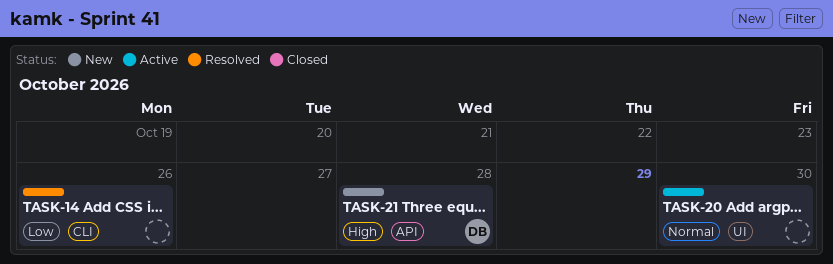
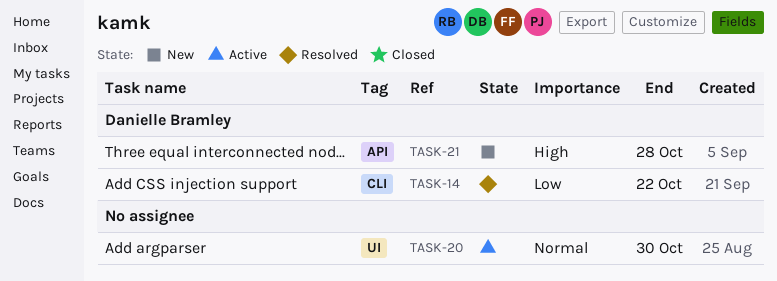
TASK-14, owner: none -> Danielle Bramley
TASK-14, due: Oct 26 -> Oct 22

